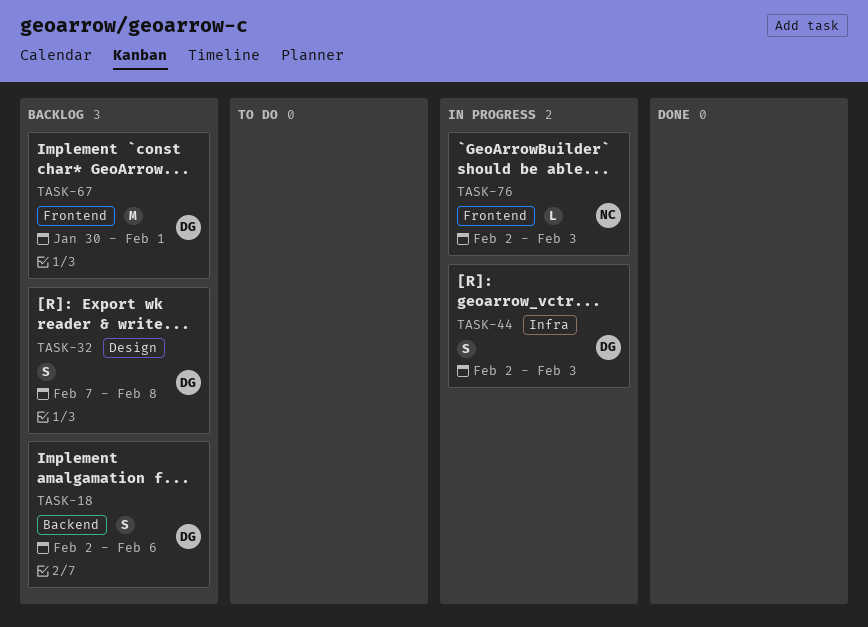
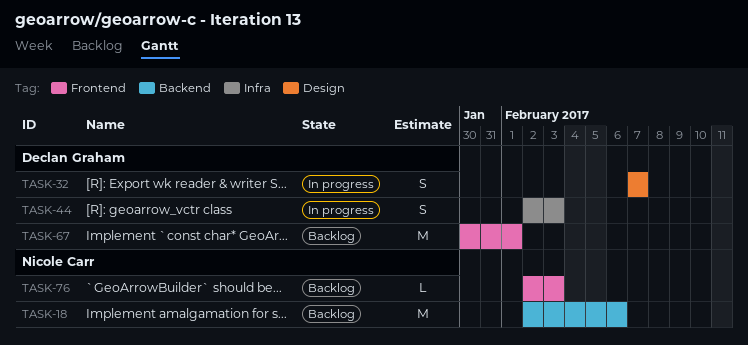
TASK-18, owner: Declan Graham -> Nicole Carr
TASK-18, estimate: S -> M
TASK-32, status: Backlog -> In progress
TASK-32, due: Feb 8 -> Feb 7
TASK-76, status: In progress -> Backlog

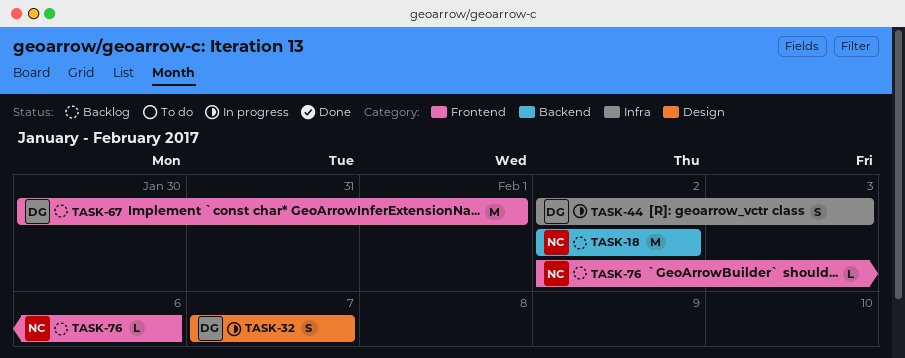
TASK-18, due: Feb 6 -> Feb 2
TASK-76, due: Feb 3 -> Feb 6

